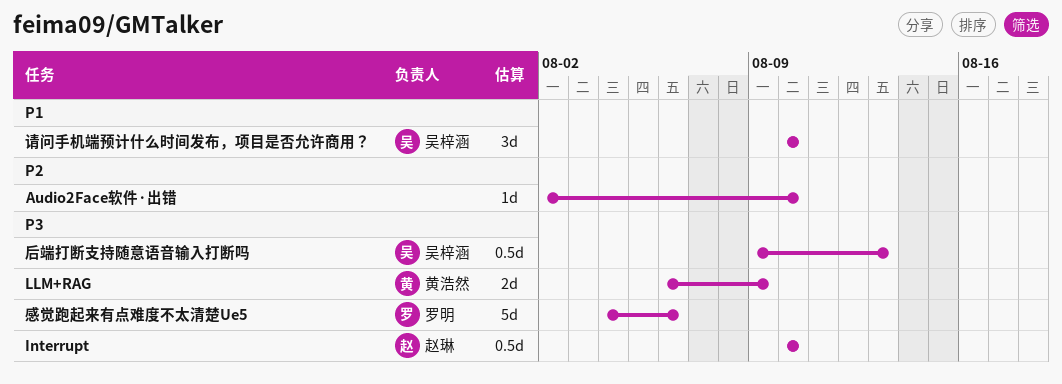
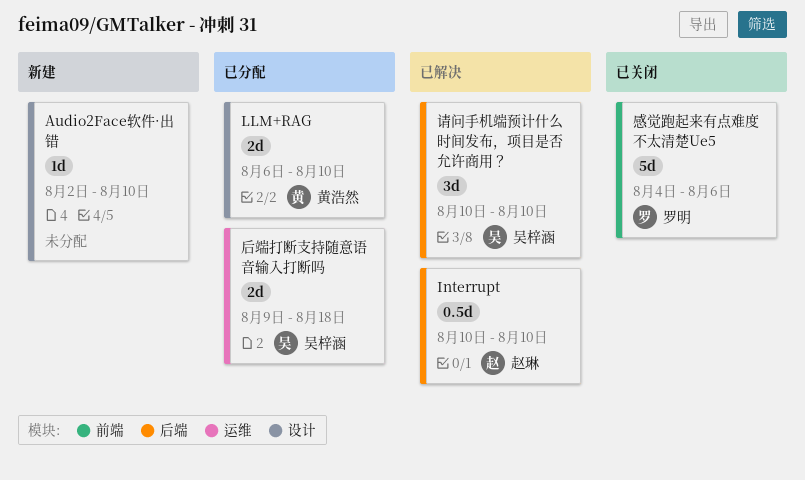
LLM+RAG, due: Aug 9 -> Aug 10
后端打断支持随意语音输入打断吗, estimate: 0.5d -> 2d
后端打断支持随意语音输入打断吗, due: Aug 13 -> Aug 18

